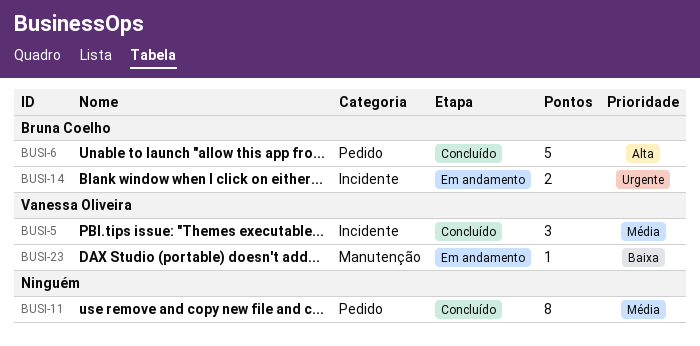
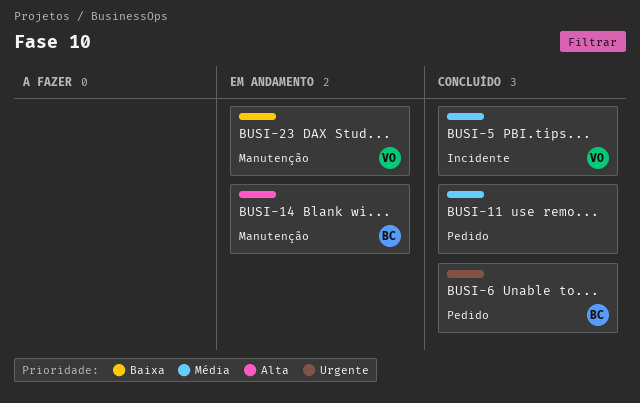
BUSI-6, priority: Alta -> Urgente
BUSI-14, priority: Urgente -> Alta
BUSI-14, label: Incidente -> Manutenção

